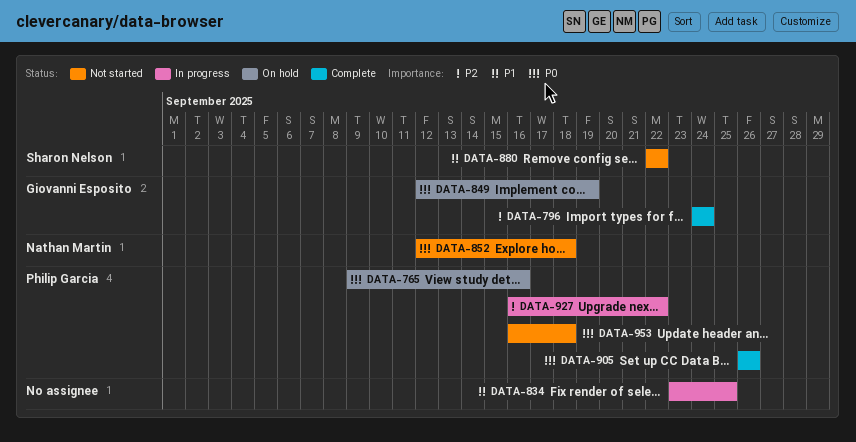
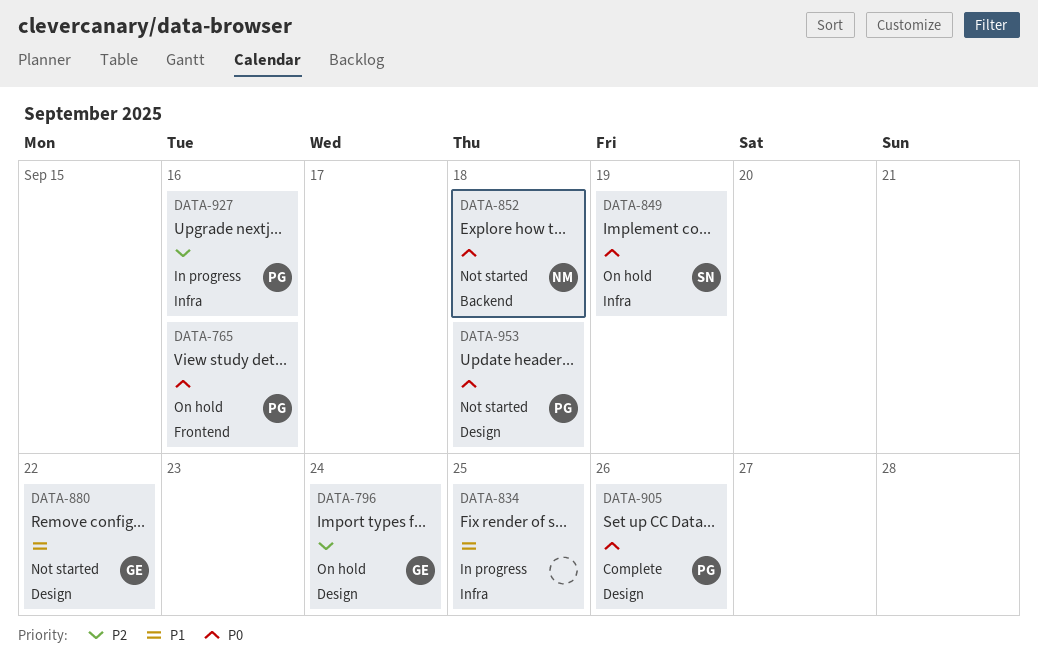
DATA-796, status: Complete -> On hold
DATA-849, owner: Giovanni Esposito -> Sharon Nelson
DATA-880, owner: Sharon Nelson -> Giovanni Esposito
DATA-927, due: Sep 22 -> Sep 16

